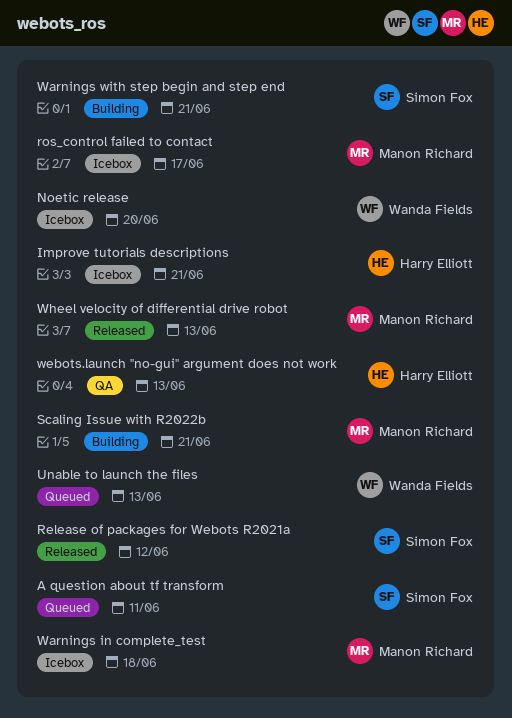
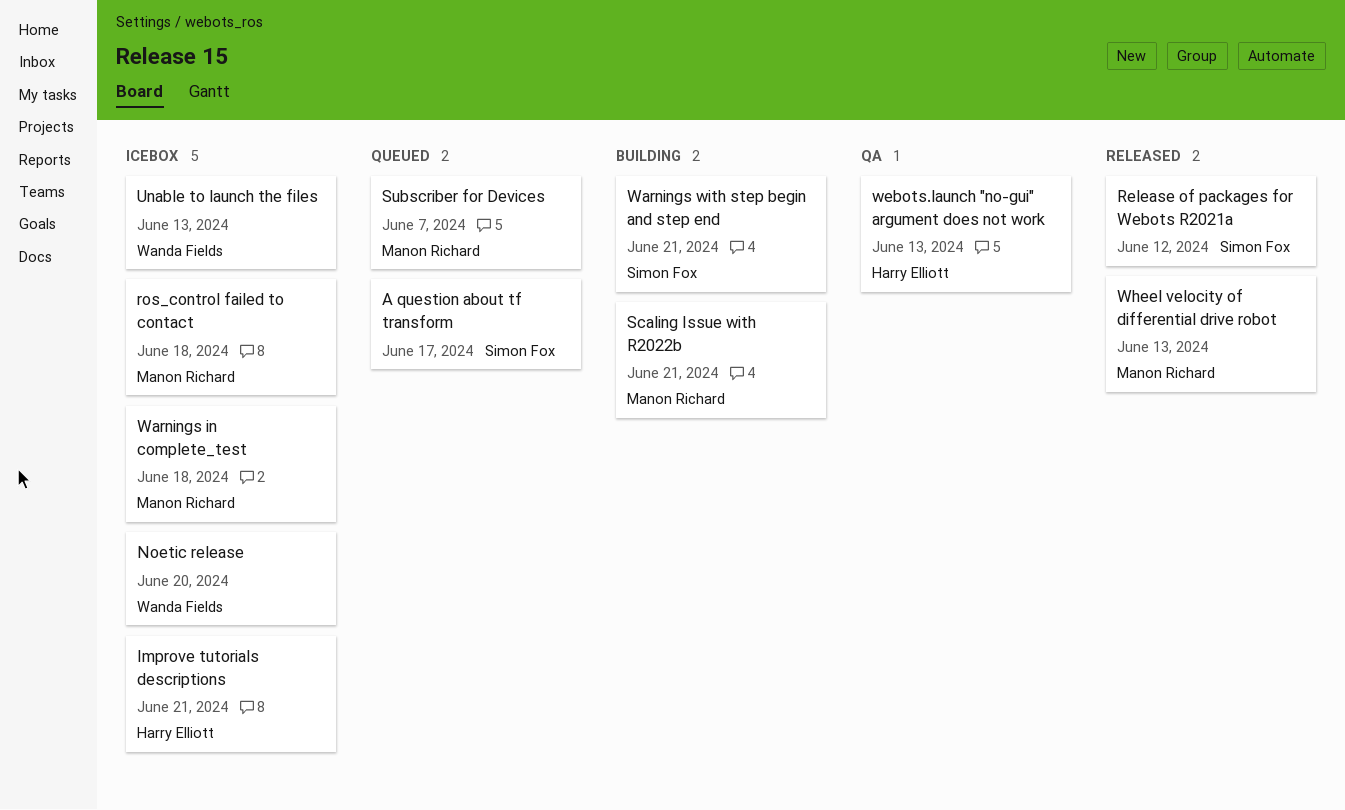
A question about tf transform, due: Jun 11 -> Jun 17
ros_control failed to contact, due: Jun 17 -> Jun 18
Subscriber for Devices: none -> present
Unable to launch the files, status: Queued -> Icebox

